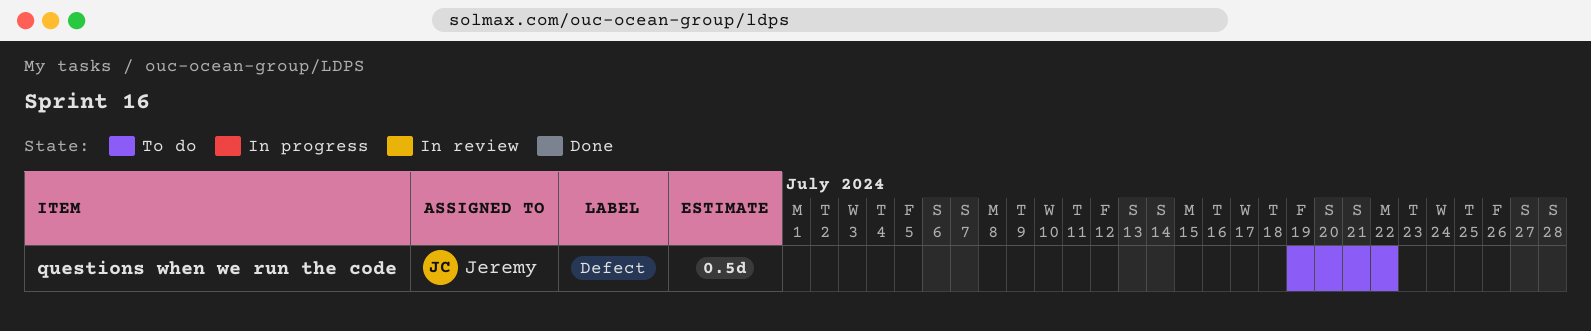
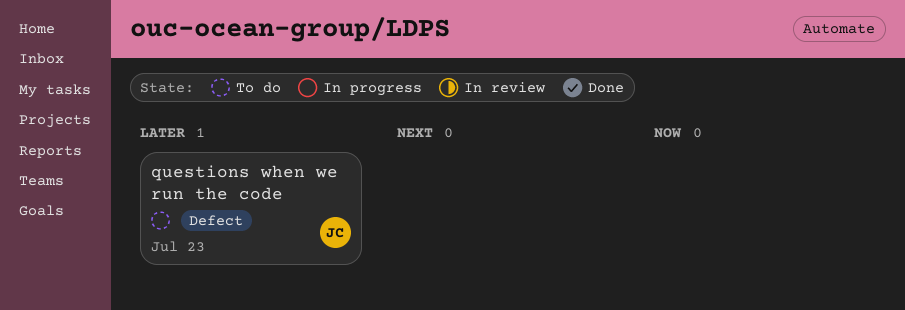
questions when we run the code, due: Jul 22 -> Jul 23

